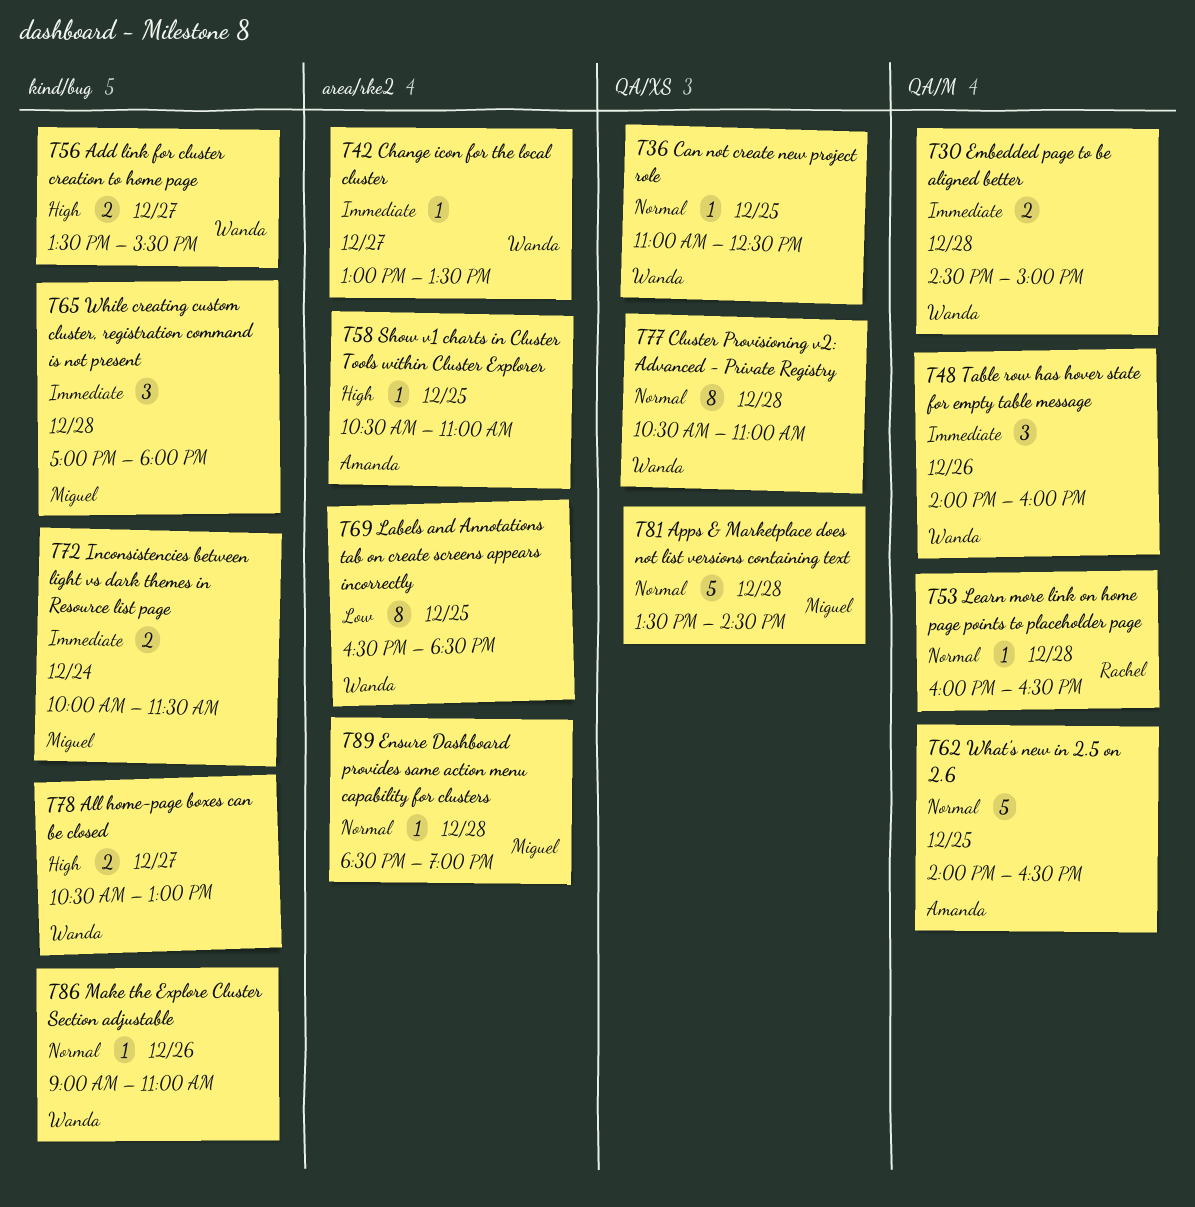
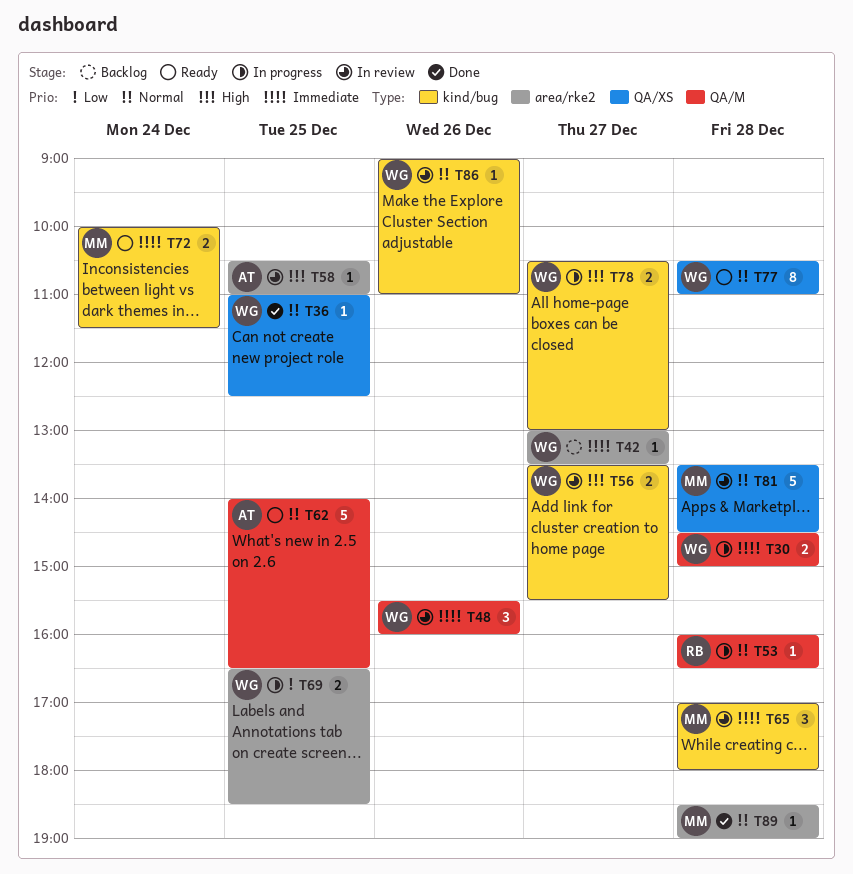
T48, begins: 14:00 -> 15:30
T69, estimate: 8 -> 2

